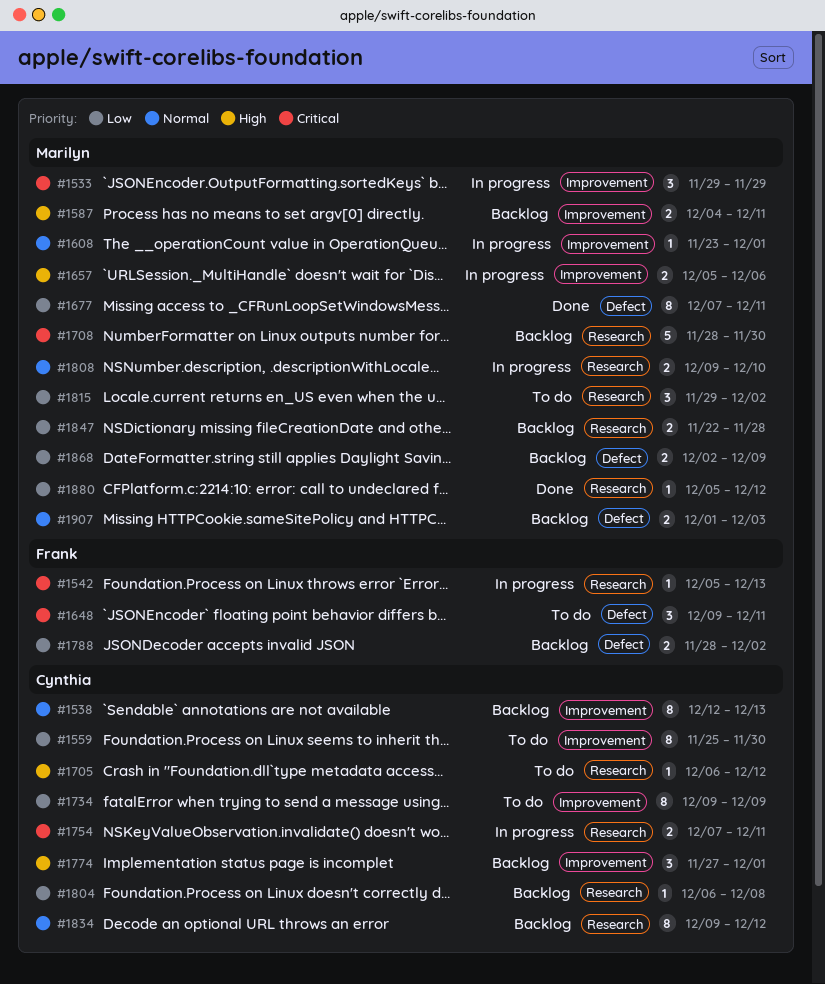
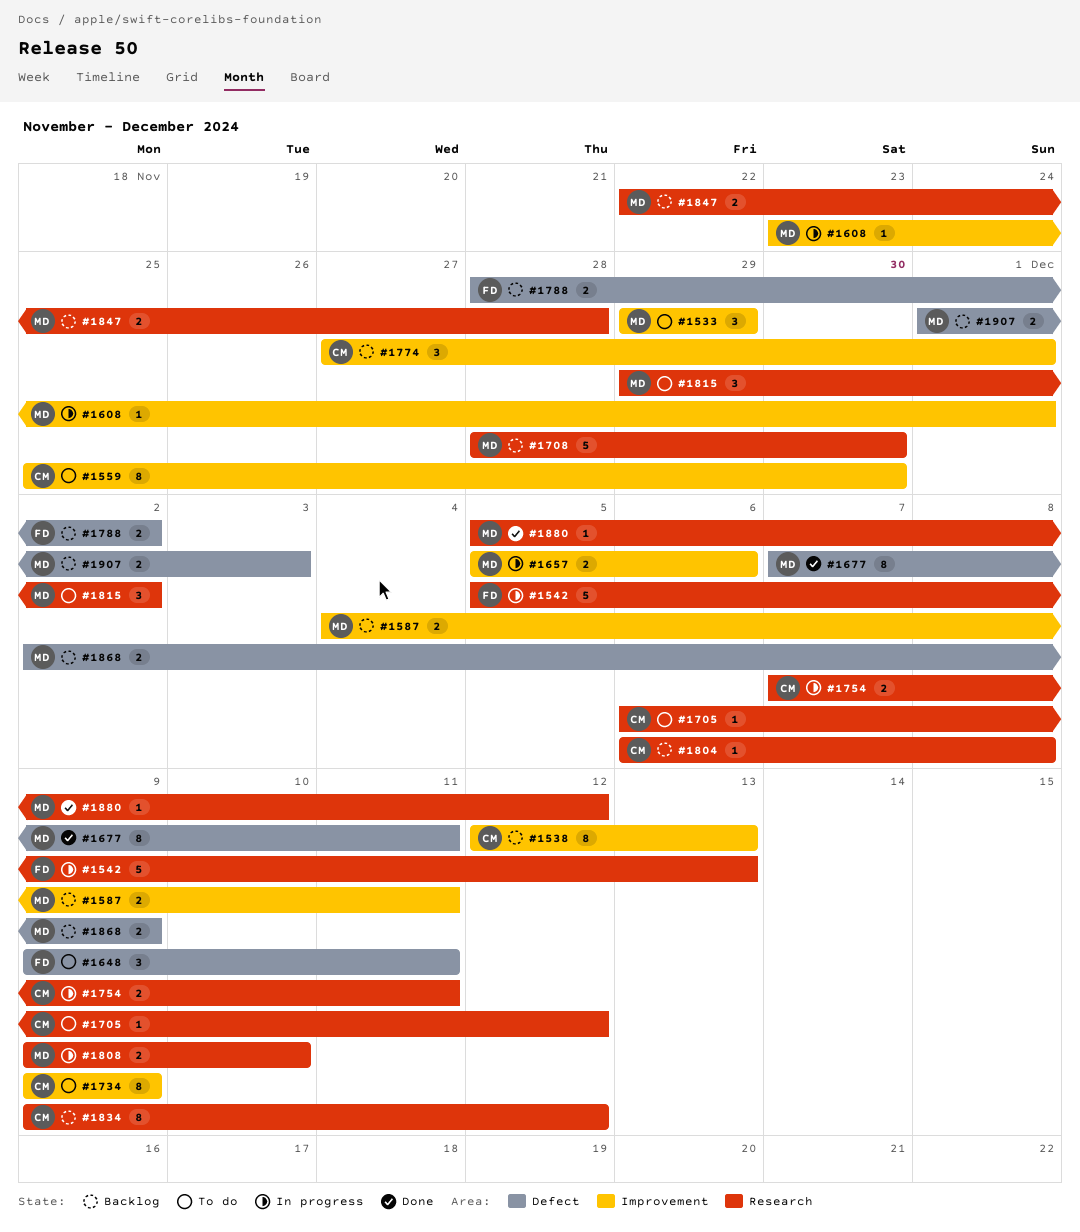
#1533, status: In progress -> To do
#1542, estimate: 1 -> 5

